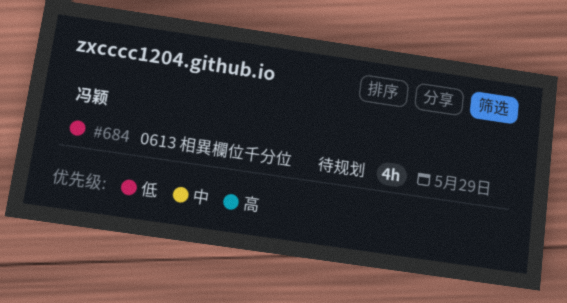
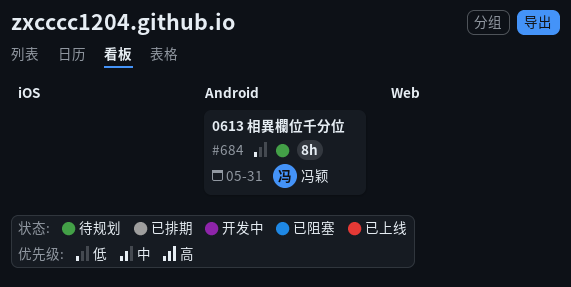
#684, estimate: 4h -> 8h
#684, due: May 29 -> May 31

